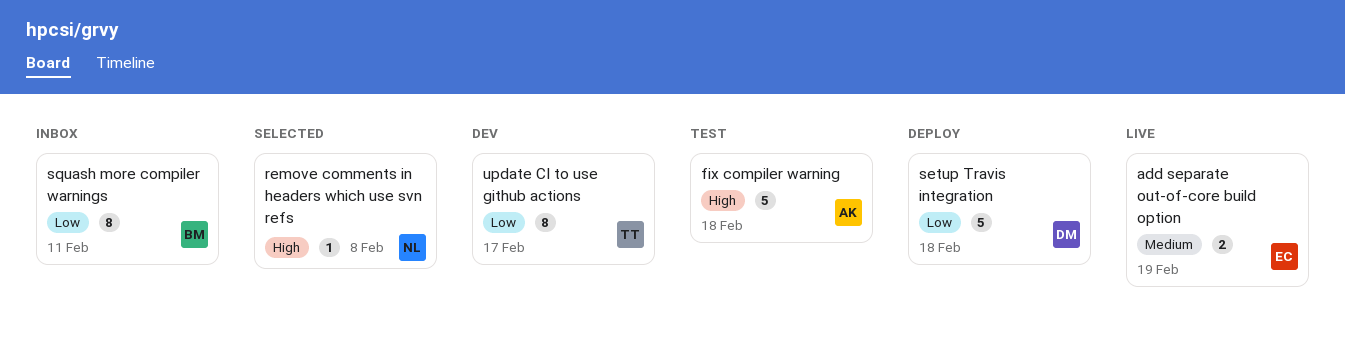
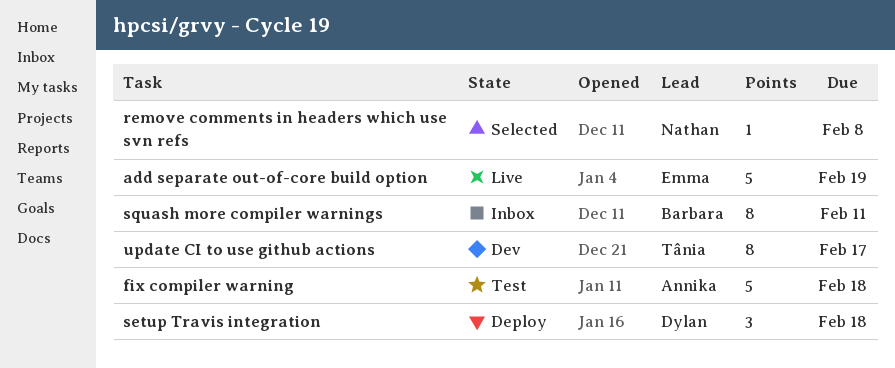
add separate out-of-core build option, estimate: 2 -> 5
setup Travis integration, estimate: 5 -> 3

